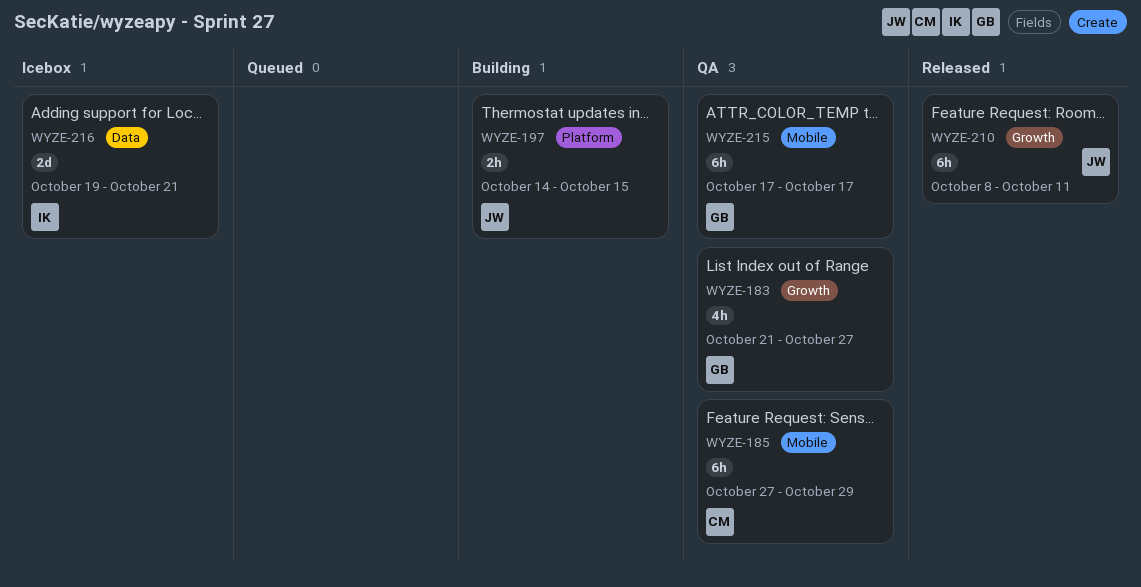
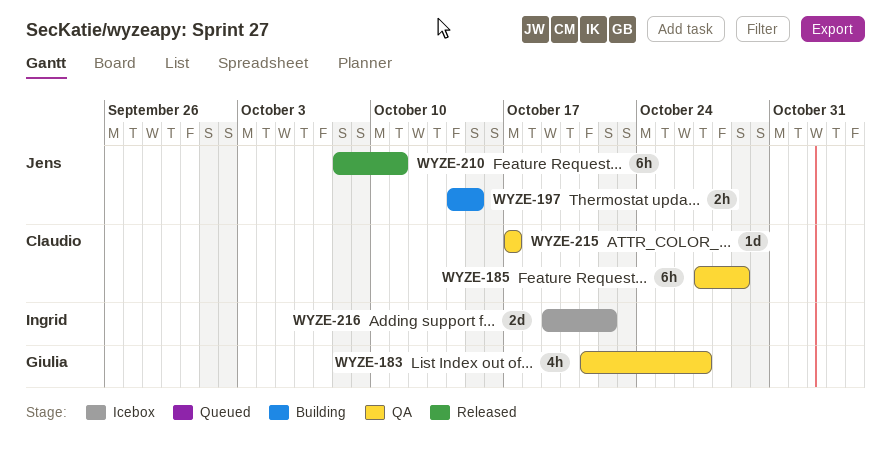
WYZE-215, owner: Giulia -> Claudio
WYZE-215, estimate: 6h -> 1d
WYZE-216, due: Oct 21 -> Oct 22

